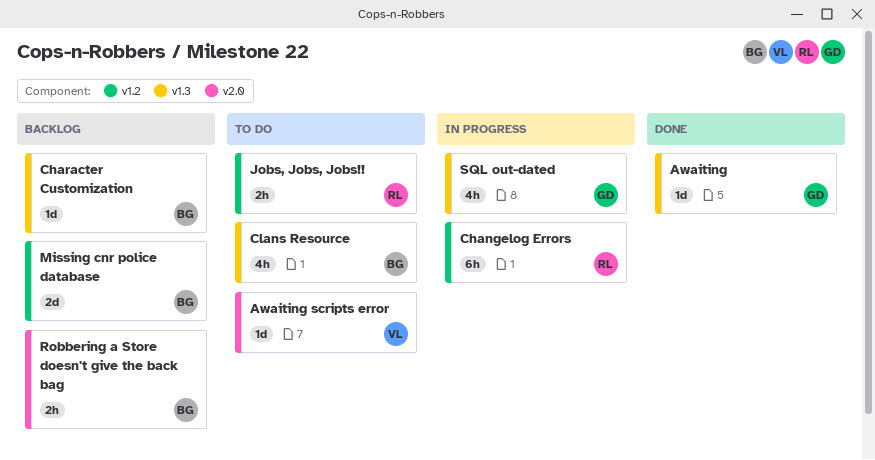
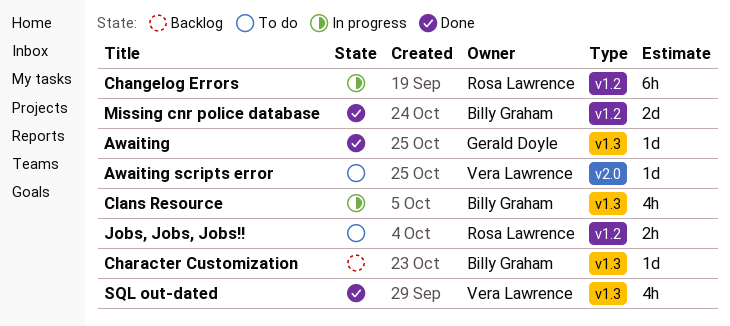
Clans Resource, status: To do -> In progress
Missing cnr police database, status: Backlog -> Done
Robbering a Store doesn't give the back bag: present -> none
SQL out-dated, status: In progress -> Done
SQL out-dated, owner: Gerald Doyle -> Vera Lawrence

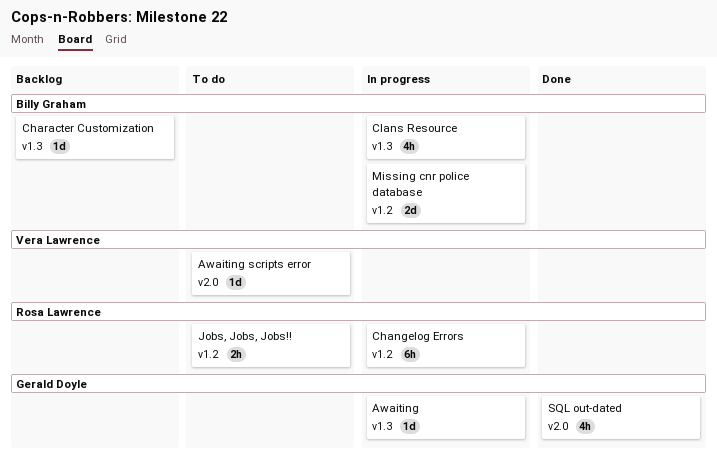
Awaiting, status: Done -> In progress
Missing cnr police database, status: Done -> In progress
SQL out-dated, owner: Vera Lawrence -> Gerald Doyle
SQL out-dated, label: v1.3 -> v2.0

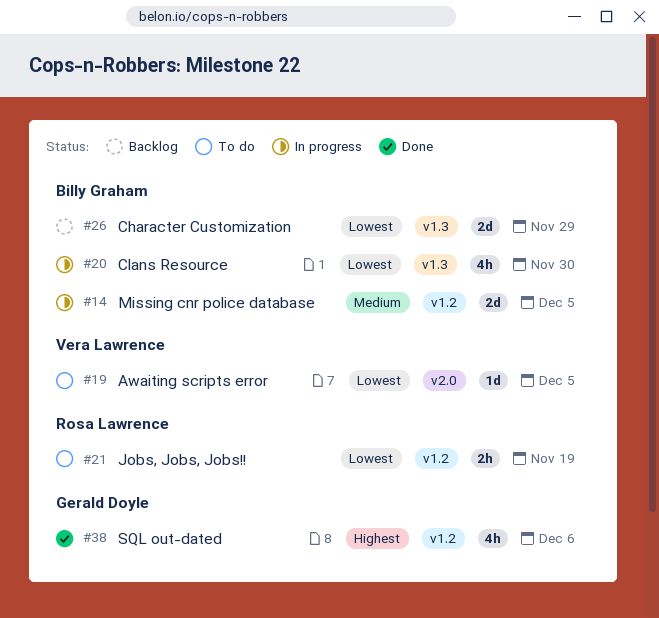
Awaiting: present -> none
Changelog Errors: present -> none
Character Customization, estimate: 1d -> 2d
SQL out-dated, label: v2.0 -> v1.2

